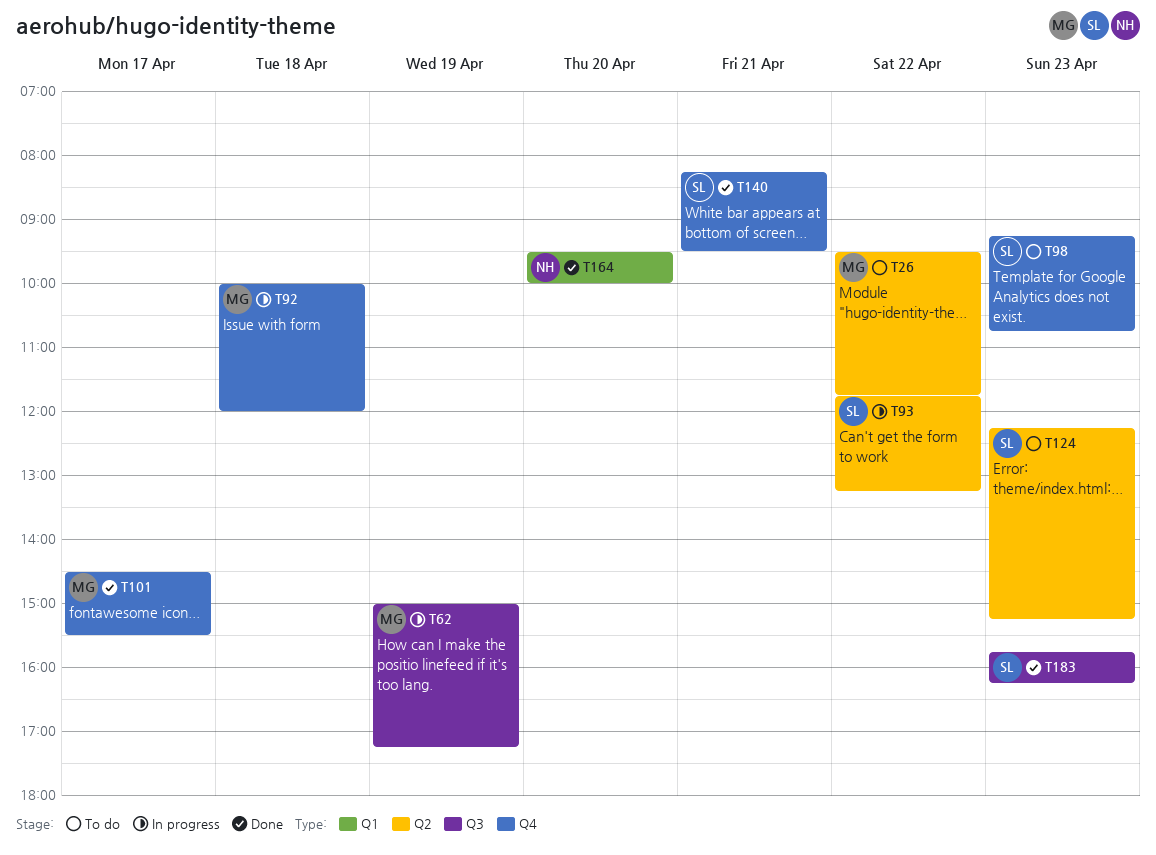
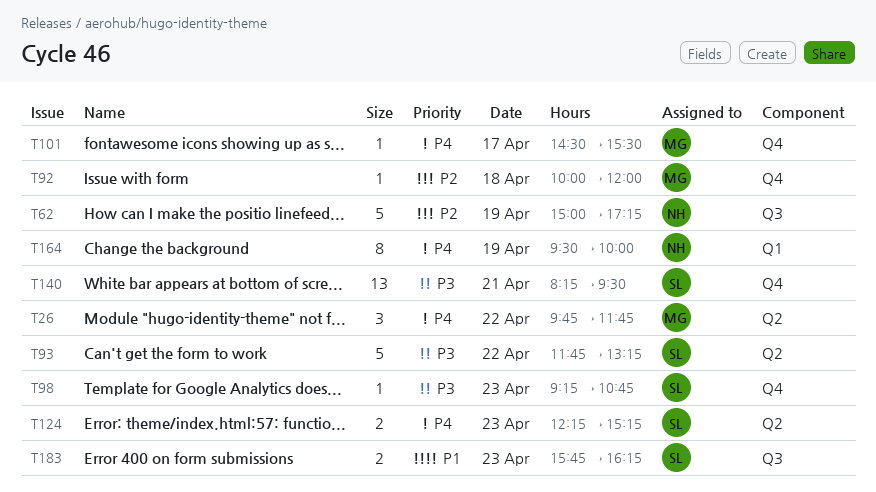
T26, begins: 09:30 -> 09:45
T62, owner: MG -> NH
T164, day: Apr 20 -> Apr 19

